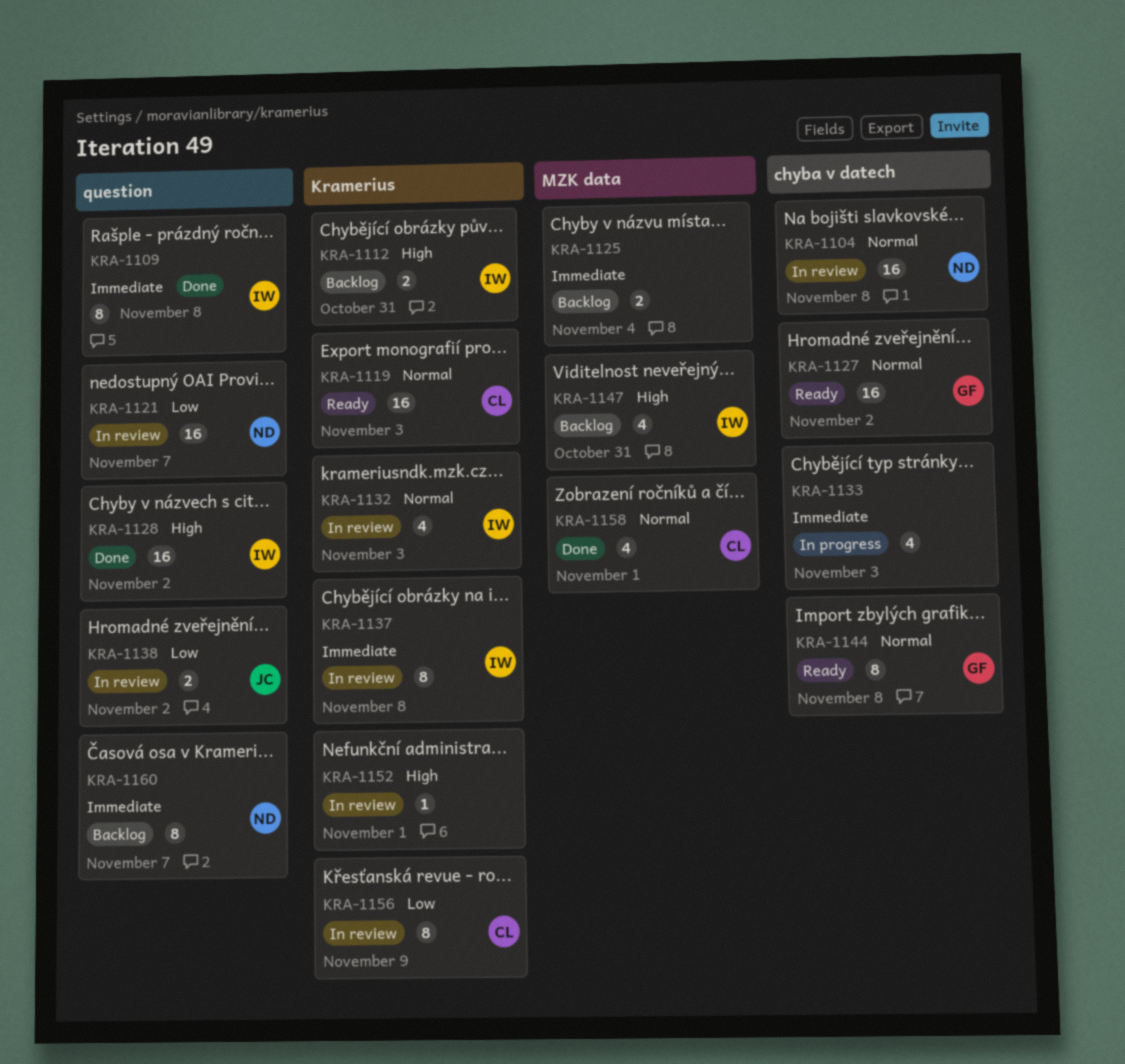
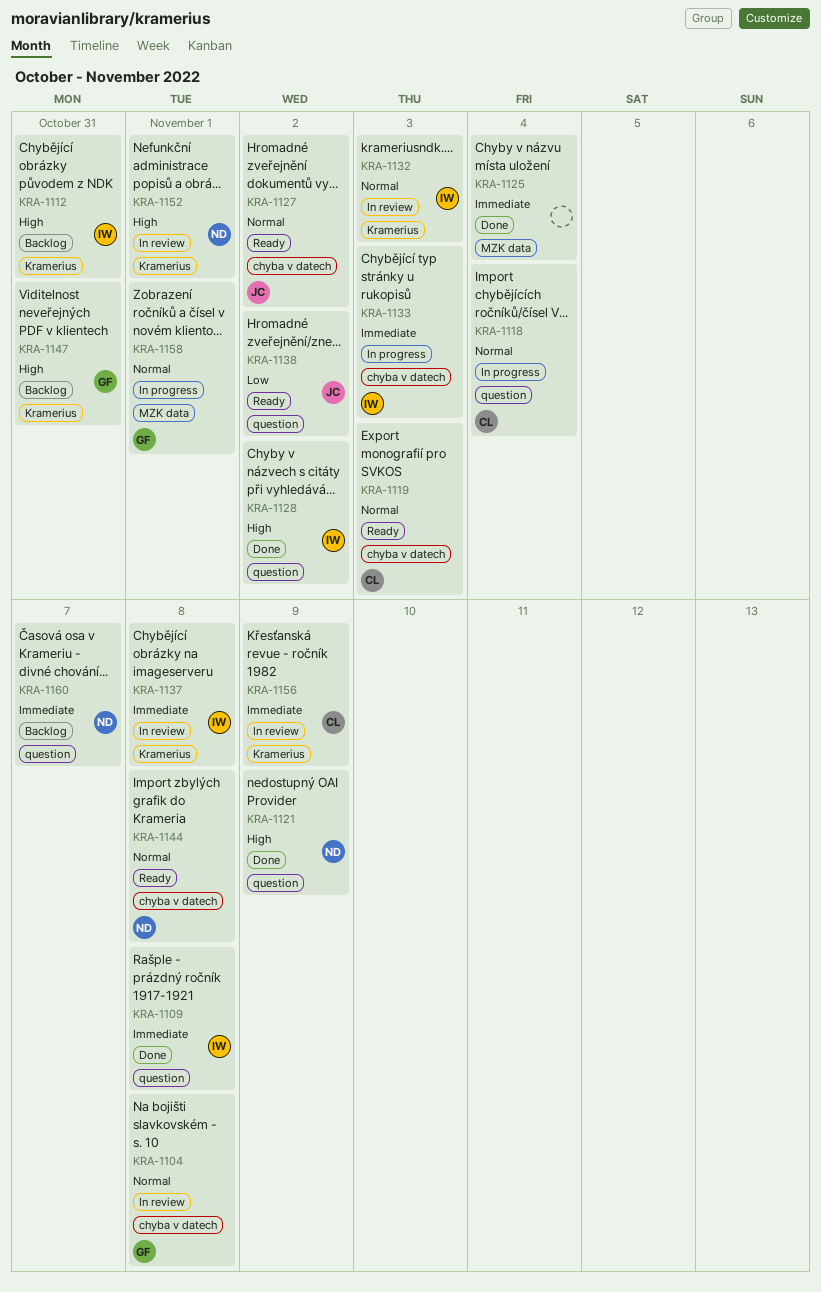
KRA-1104, owner: ND -> GF
KRA-1118: none -> present
KRA-1119, label: Kramerius -> chyba v datech
KRA-1121, status: In review -> Done
KRA-1121, priority: Low -> High
KRA-1121, due: Nov 7 -> Nov 9
KRA-1125, status: Backlog -> Done
KRA-1127, owner: GF -> JC
KRA-1133, owner: none -> IW
KRA-1138, status: In review -> Ready
KRA-1144, owner: GF -> ND
KRA-1147, owner: IW -> GF
KRA-1147, label: MZK data -> Kramerius
KRA-1152, owner: none -> ND
KRA-1156, priority: Low -> Immediate
KRA-1158, status: Done -> In progress
KRA-1158, owner: CL -> GF

